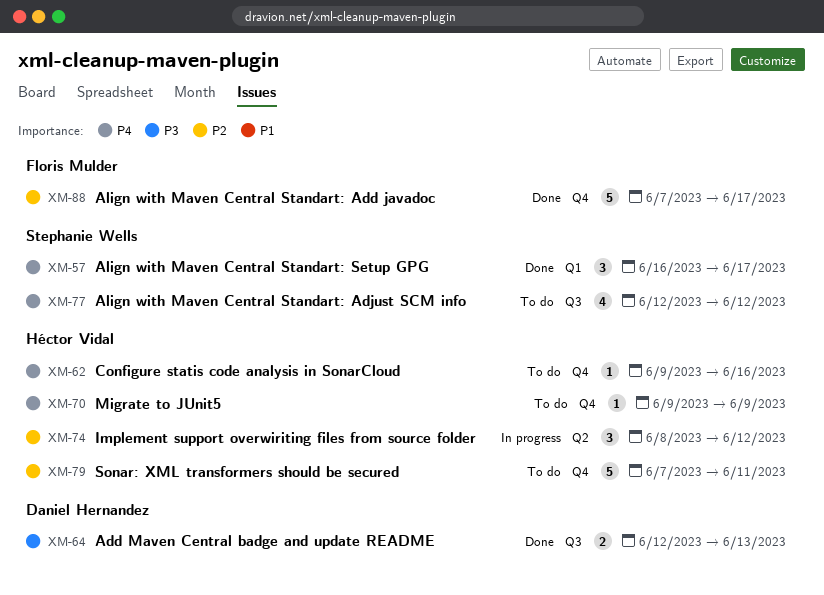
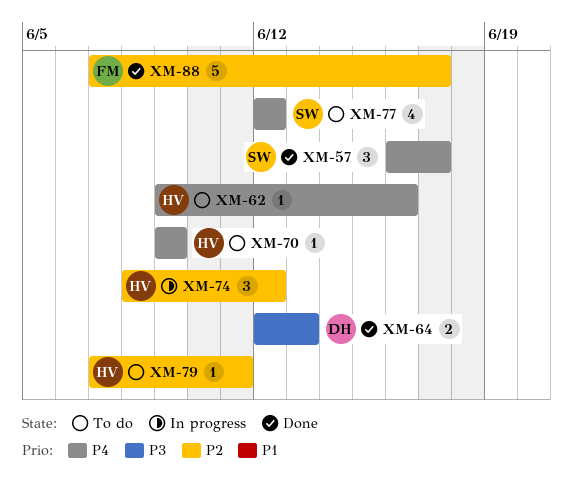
XM-79, estimate: 5 -> 1

